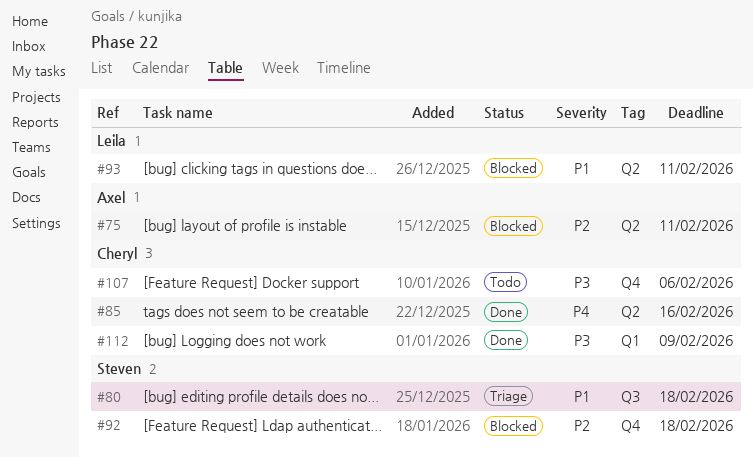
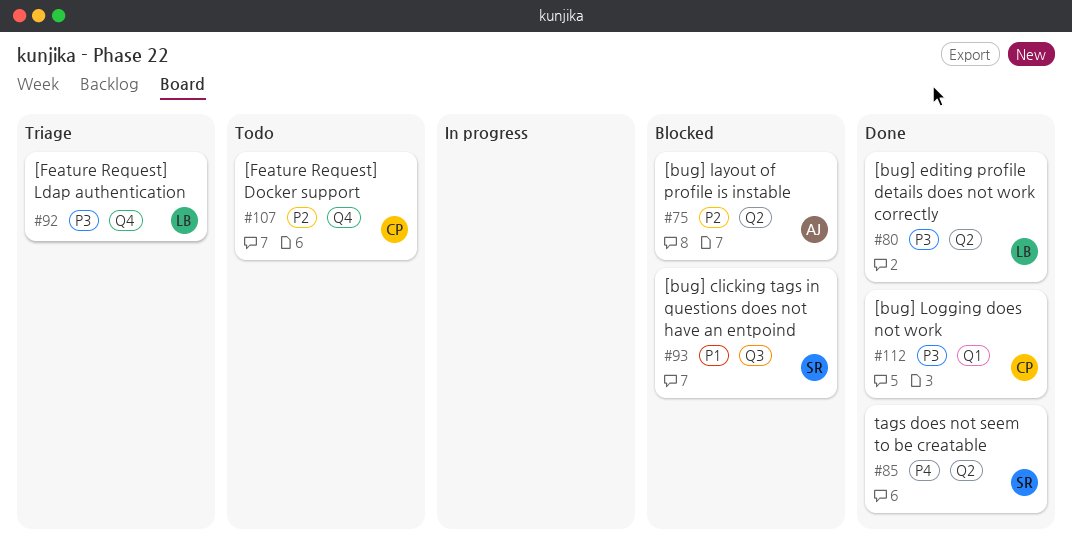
#80, status: Triage -> Done
#80, owner: Steven -> Leila
#80, priority: P1 -> P3
#80, label: Q3 -> Q2
#85, owner: Cheryl -> Steven
#92, status: Blocked -> Triage
#92, owner: Steven -> Leila
#92, priority: P2 -> P3
#93, owner: Leila -> Steven
#93, label: Q2 -> Q3
#107, priority: P3 -> P2

